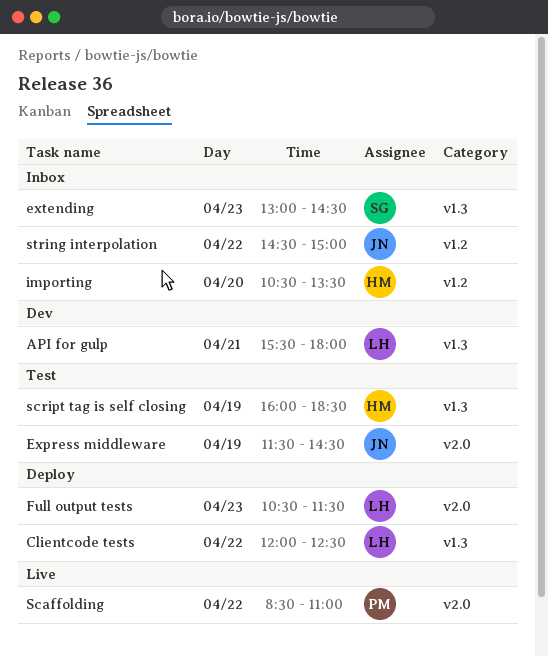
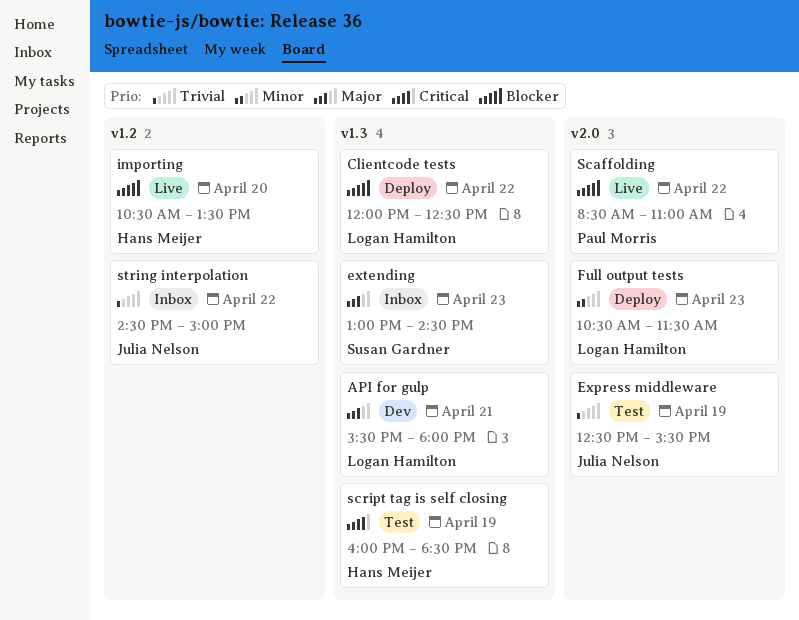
Express middleware, begins: 11:30 -> 12:30
Express middleware, ends: 14:30 -> 15:30
importing, status: Inbox -> Live

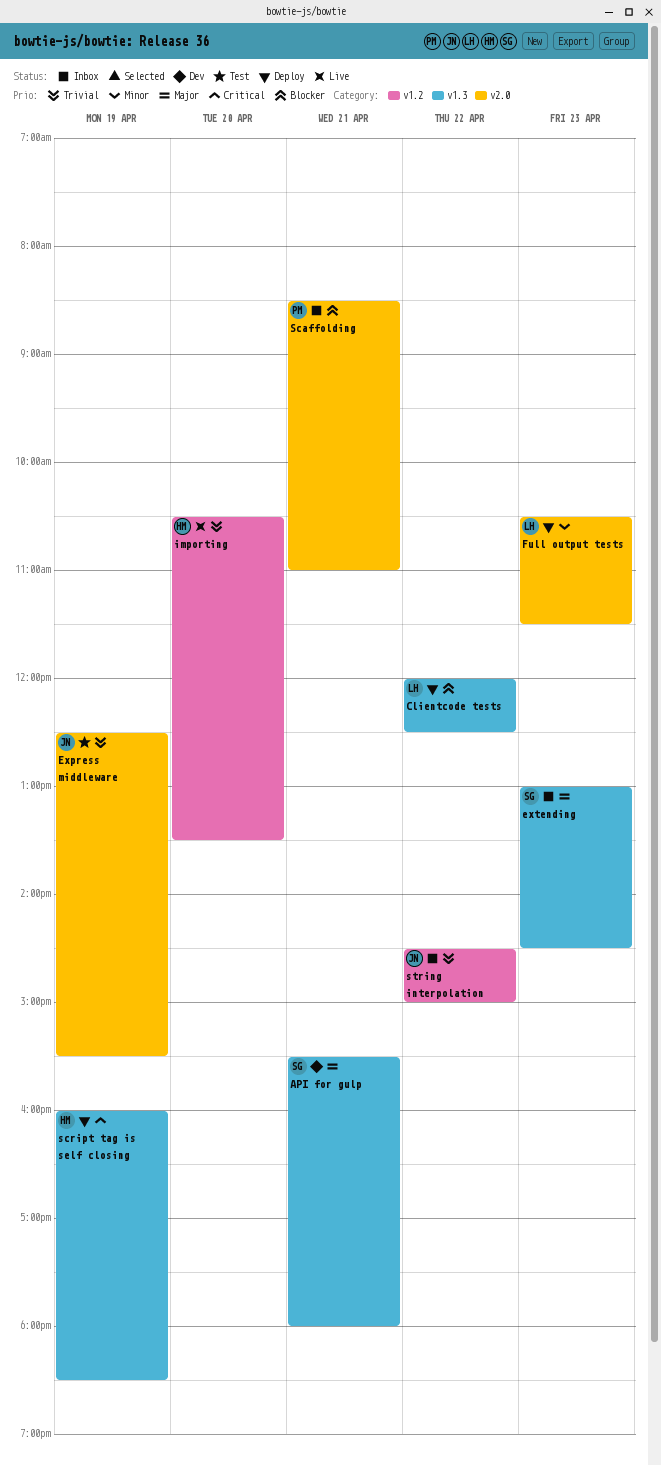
API for gulp, owner: Logan Hamilton -> Susan Gardner
importing, priority: Blocker -> Trivial
Scaffolding, status: Live -> Inbox
Scaffolding, day: Apr 22 -> Apr 21
script tag is self closing, status: Test -> Deploy

